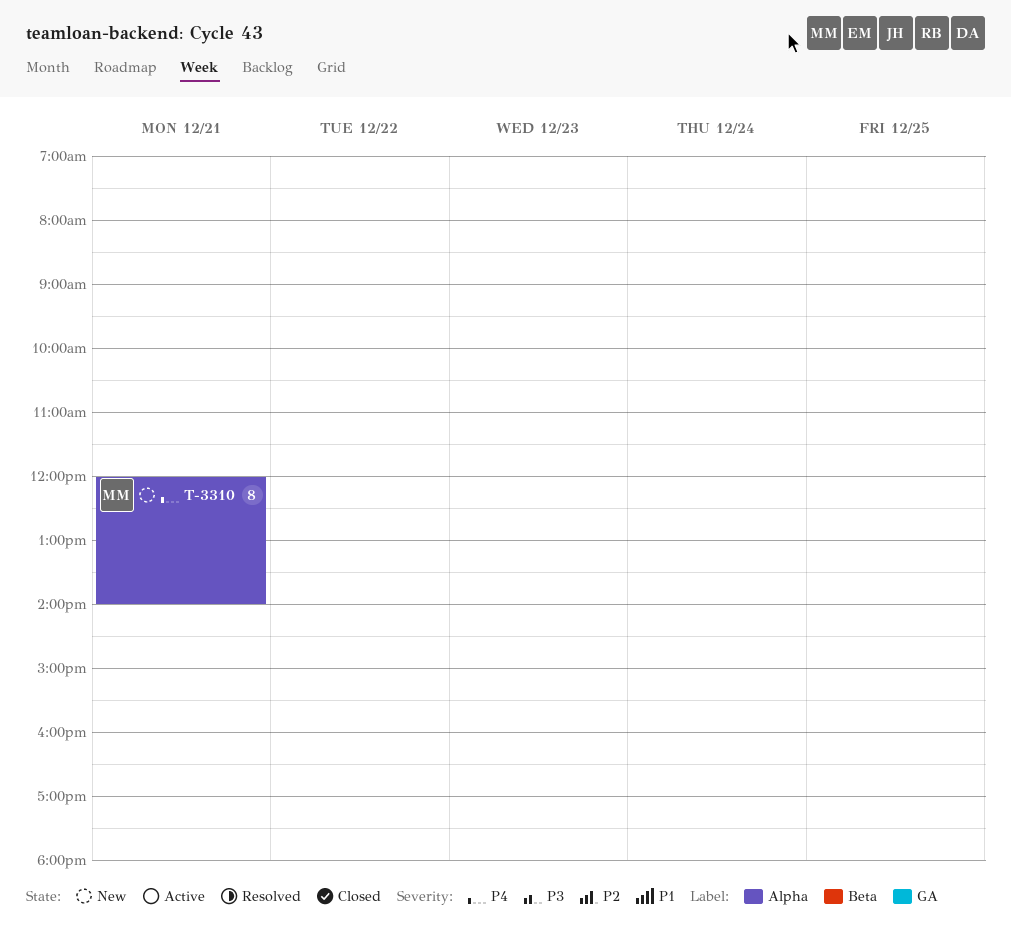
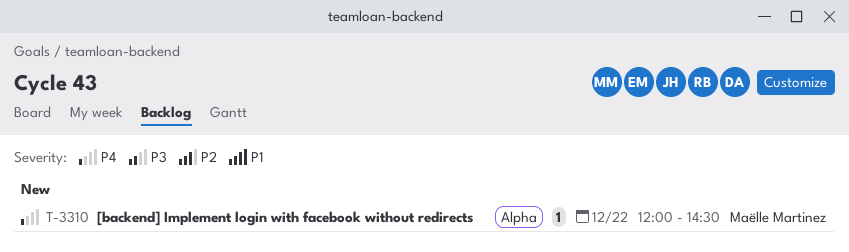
T-3310, estimate: 8 -> 1
T-3310, day: Dec 21 -> Dec 22
T-3310, ends: 14:00 -> 14:30

